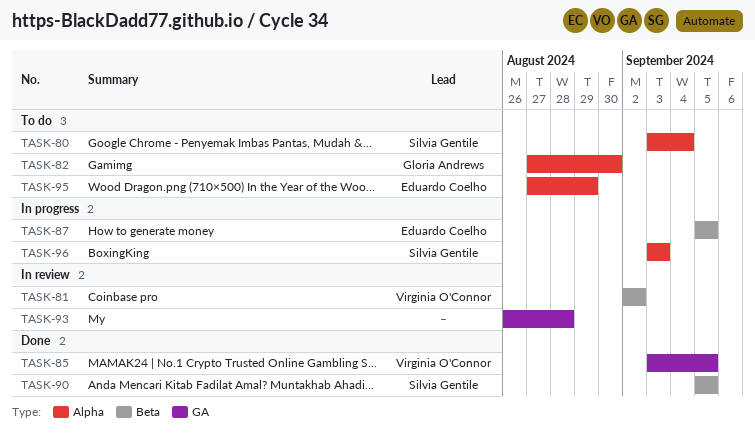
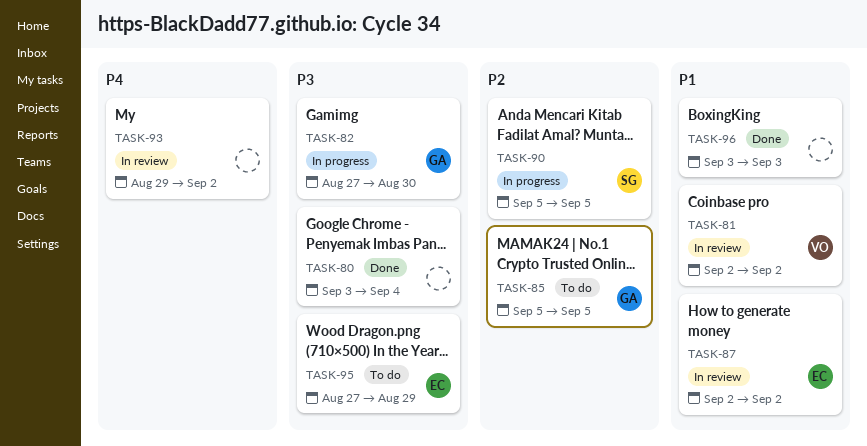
TASK-80, status: To do -> Done
TASK-80, owner: Silvia Gentile -> none
TASK-82, status: To do -> In progress
TASK-85, status: Done -> To do
TASK-85, owner: Virginia O'Connor -> Gloria Andrews
TASK-85, start: Sep 3 -> Sep 5
TASK-87, status: In progress -> In review
TASK-87, start: Sep 5 -> Sep 2
TASK-87, due: Sep 5 -> Sep 2
TASK-90, status: Done -> In progress
TASK-93, start: Aug 26 -> Aug 29
TASK-93, due: Aug 28 -> Sep 2
TASK-96, status: In progress -> Done
TASK-96, owner: Silvia Gentile -> none

